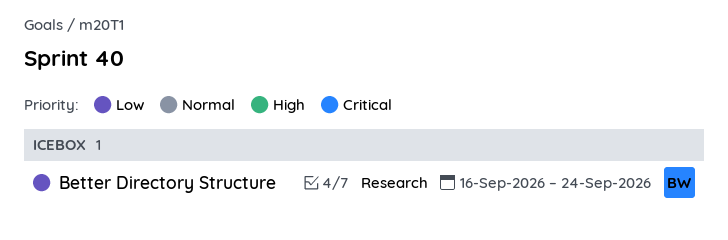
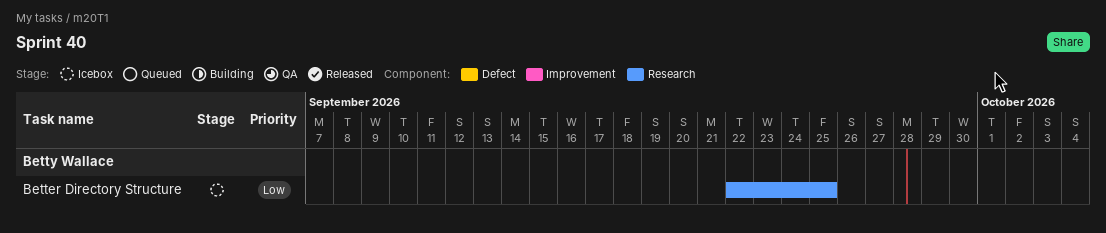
Better Directory Structure, start: Sep 16 -> Sep 22
Better Directory Structure, due: Sep 24 -> Sep 25

